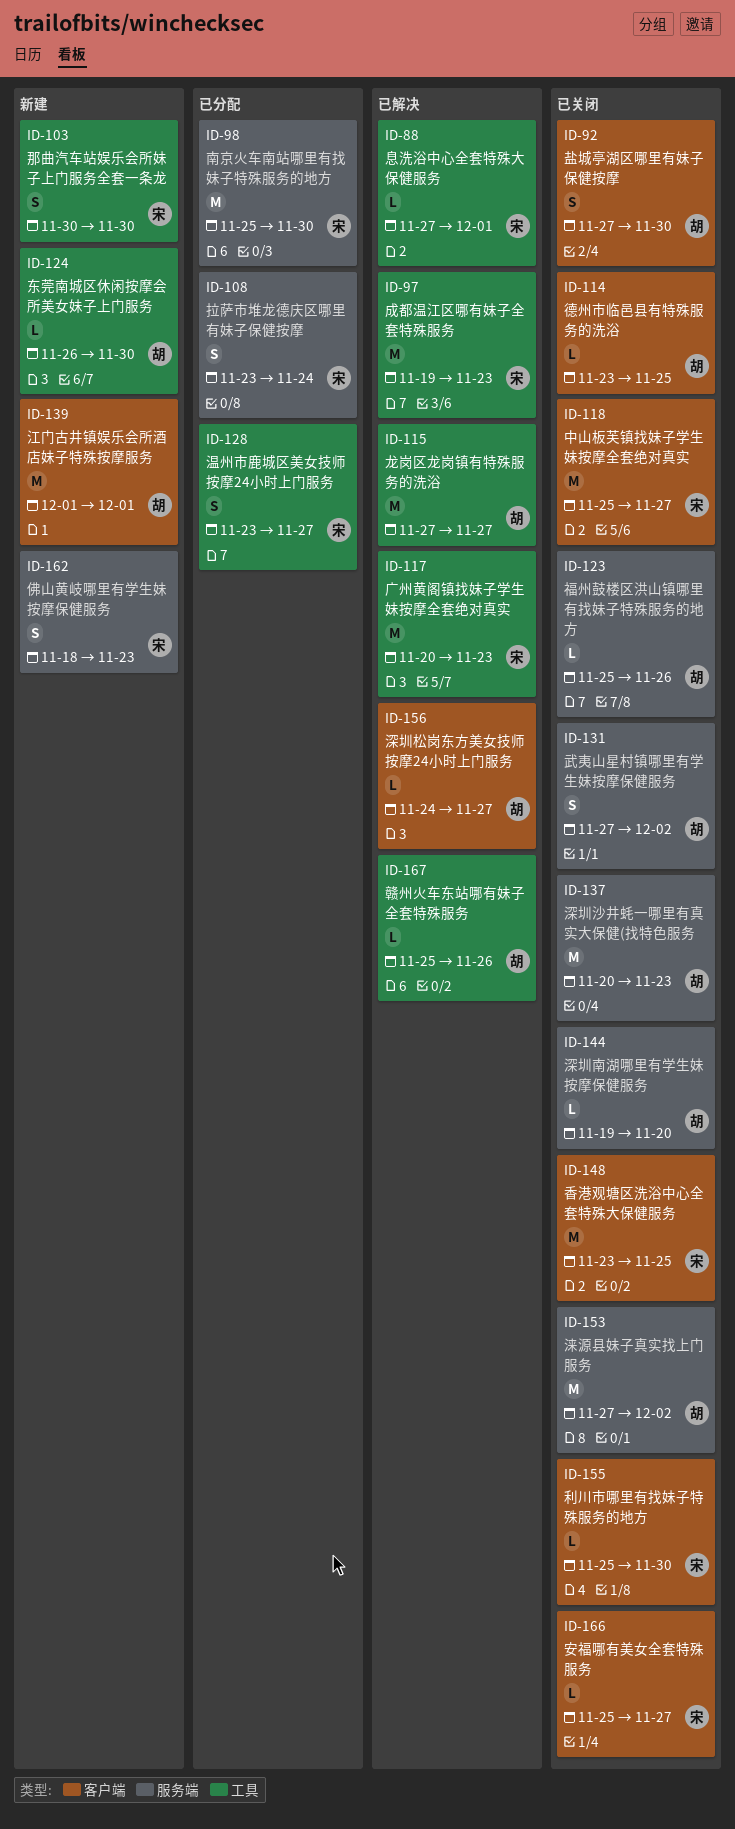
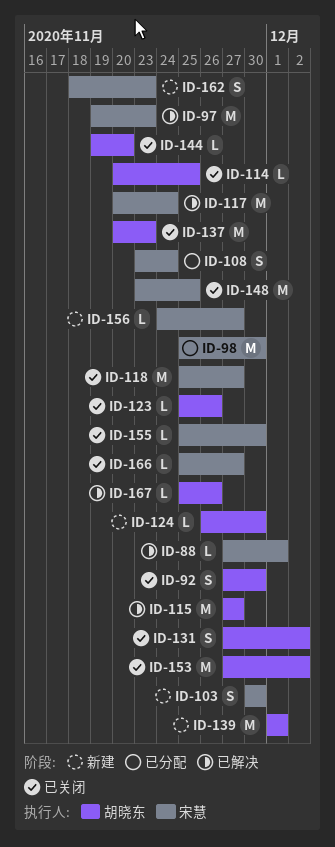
ID-114, start: Nov 23 -> Nov 20
ID-117, due: Nov 23 -> Nov 24
ID-128: present -> none
ID-156, status: 已解决 -> 新建
ID-156, owner: 胡晓东 -> 宋慧

